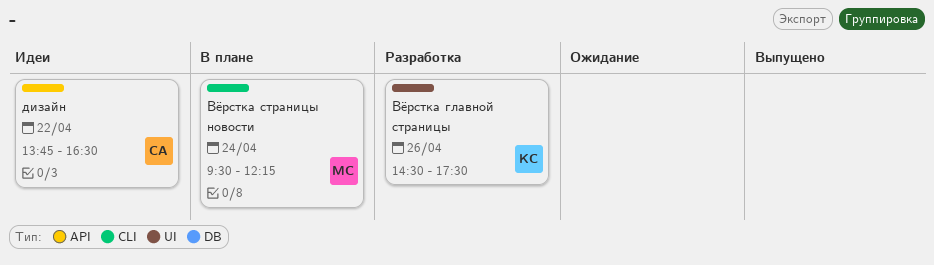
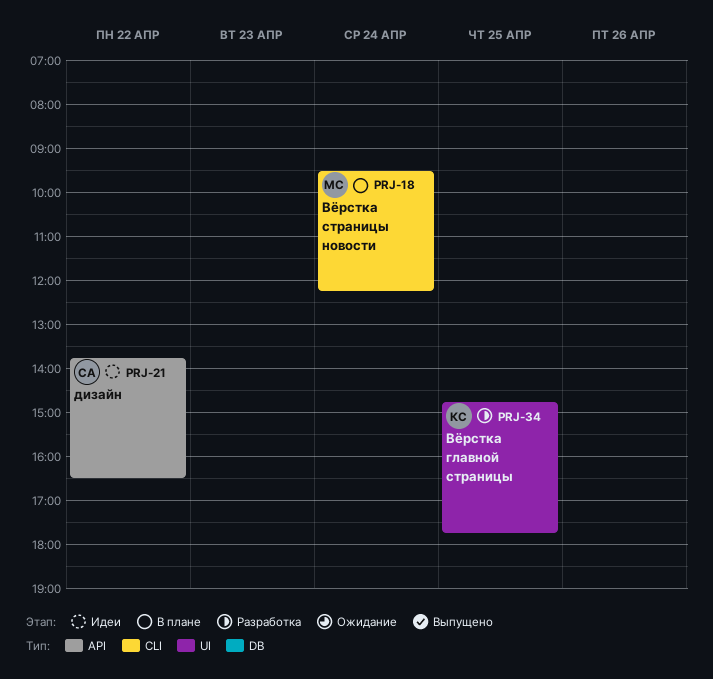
Вёрстка главной страницы, day: Apr 26 -> Apr 25
Вёрстка главной страницы, begins: 14:30 -> 14:45
Вёрстка главной страницы, ends: 17:30 -> 17:45

